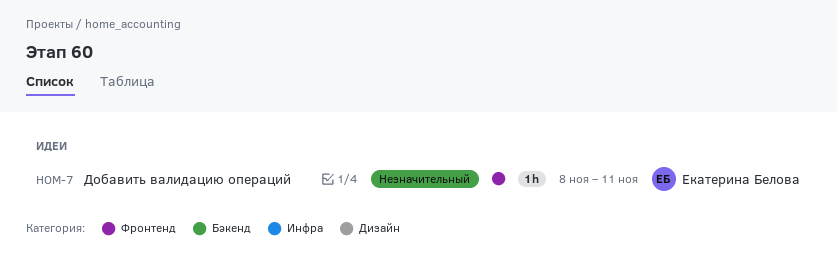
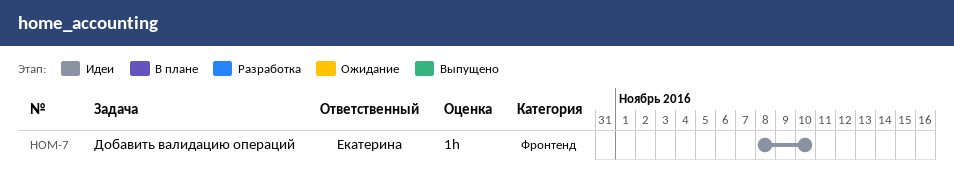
HOM-7, due: Nov 11 -> Nov 10

